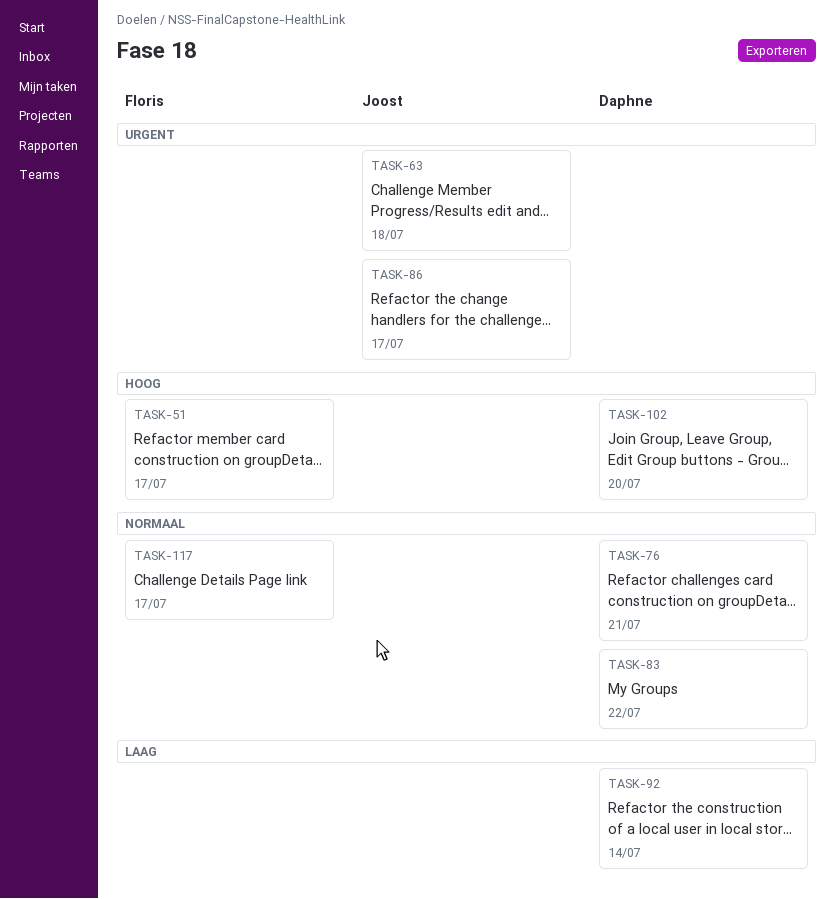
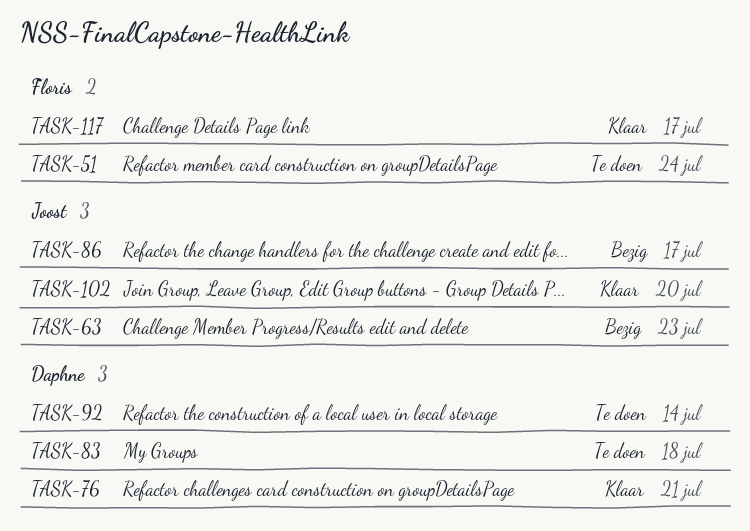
TASK-51, due: Jul 17 -> Jul 24
TASK-63, due: Jul 18 -> Jul 23
TASK-83, due: Jul 22 -> Jul 18
TASK-102, owner: Daphne -> Joost

